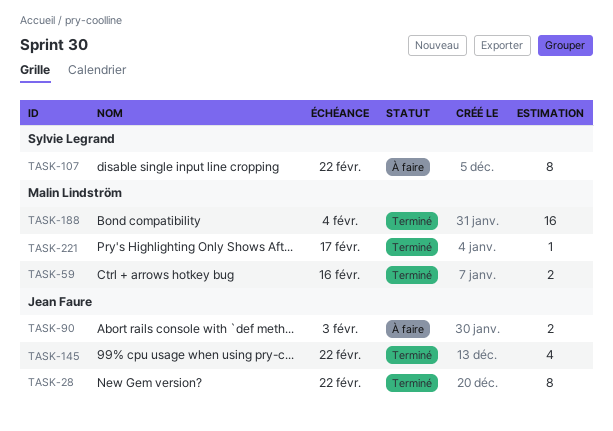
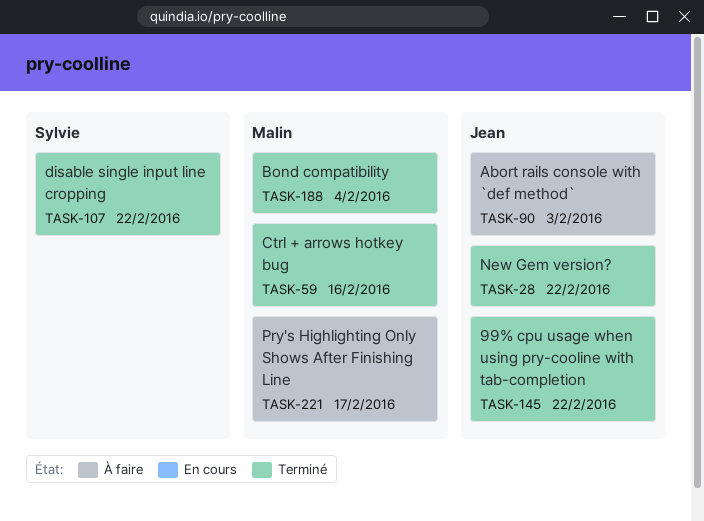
TASK-107, status: À faire -> Terminé
TASK-221, status: Terminé -> À faire

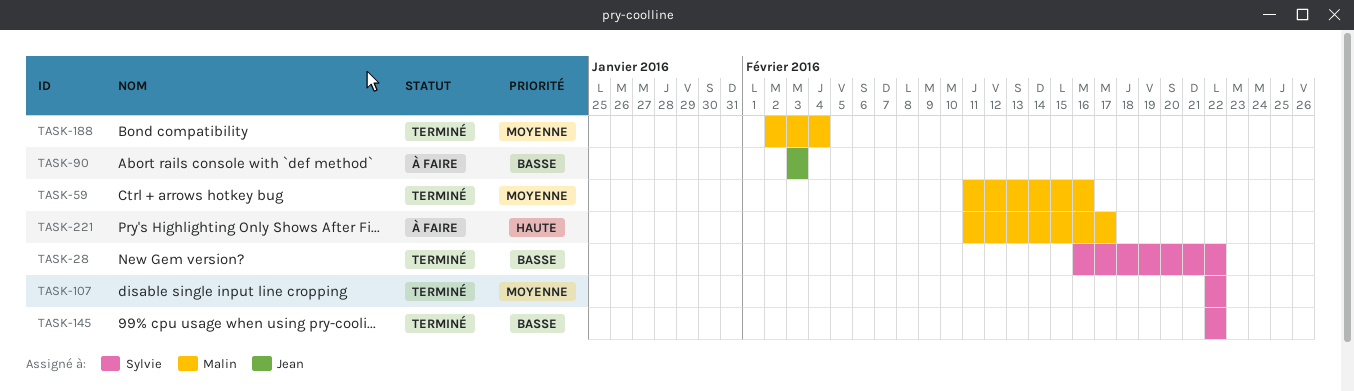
TASK-28, owner: Jean -> Sylvie
TASK-145, owner: Jean -> Sylvie

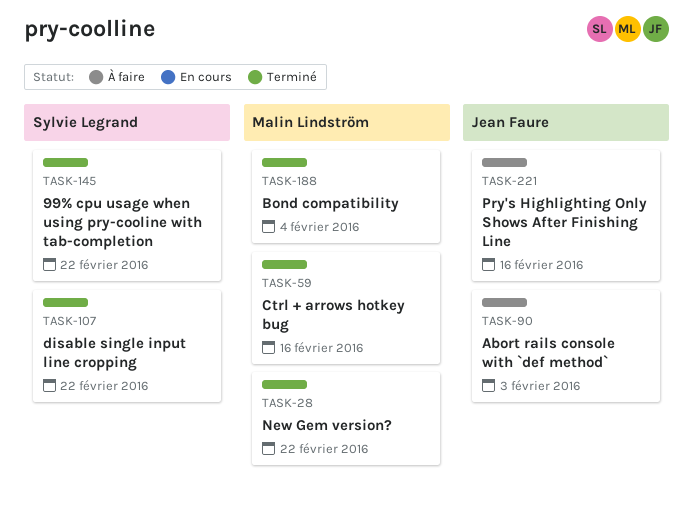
TASK-28, owner: Sylvie Legrand -> Malin Lindström
TASK-221, owner: Malin Lindström -> Jean Faure
TASK-221, due: Feb 17 -> Feb 16

